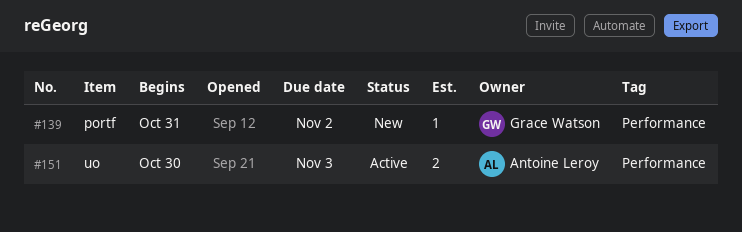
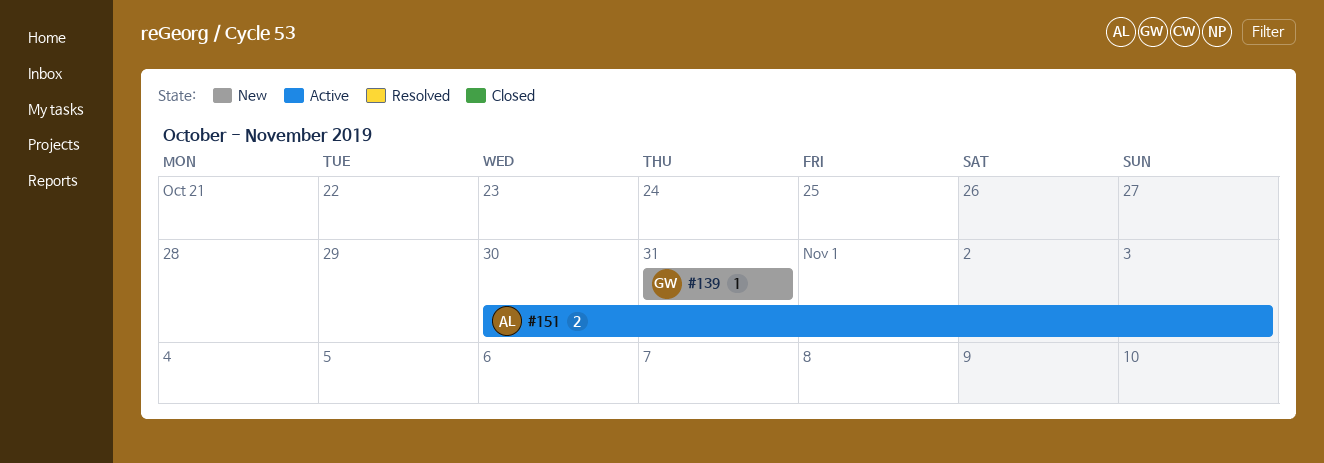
#139, due: Nov 2 -> Oct 31

